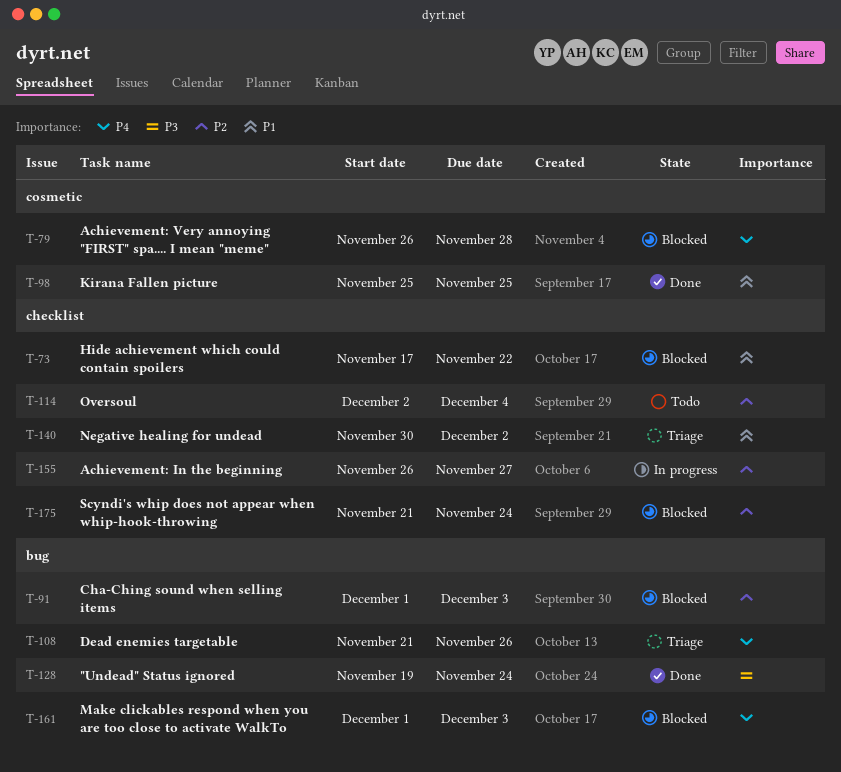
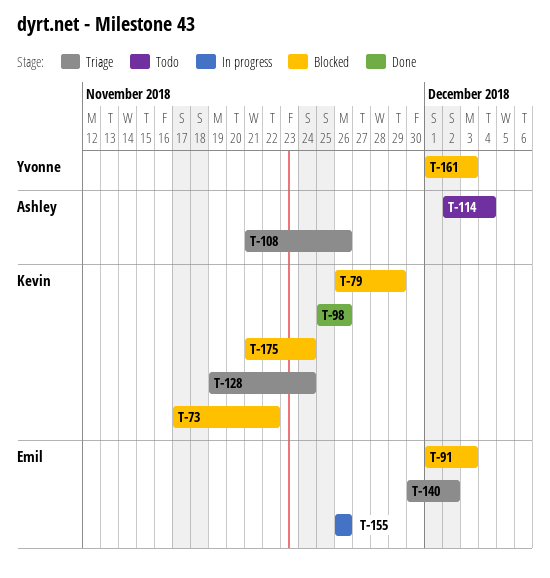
T-79, due: Nov 28 -> Nov 29
T-98, due: Nov 25 -> Nov 26
T-128, status: Done -> Triage
T-155, due: Nov 27 -> Nov 26

